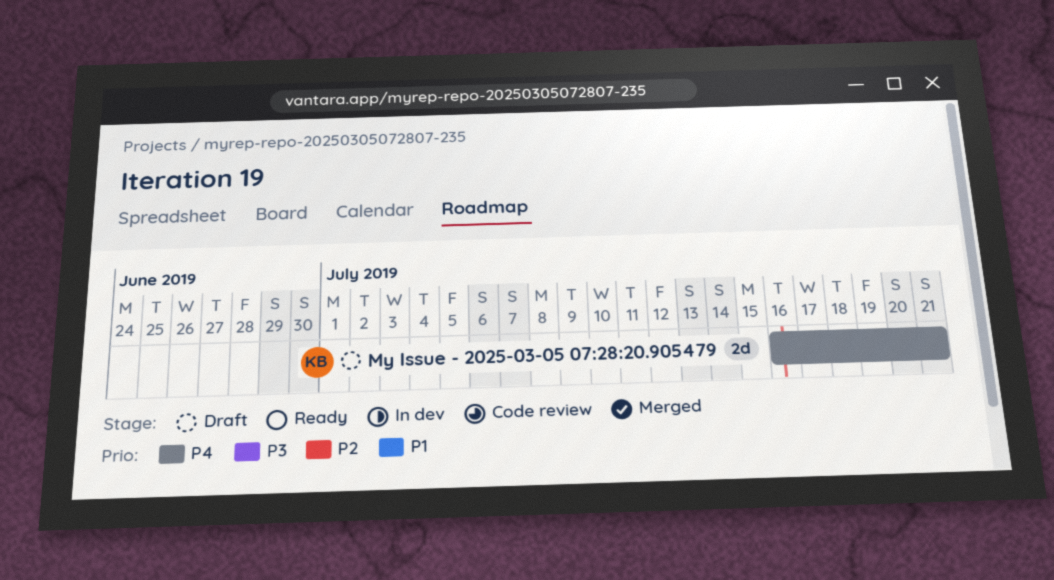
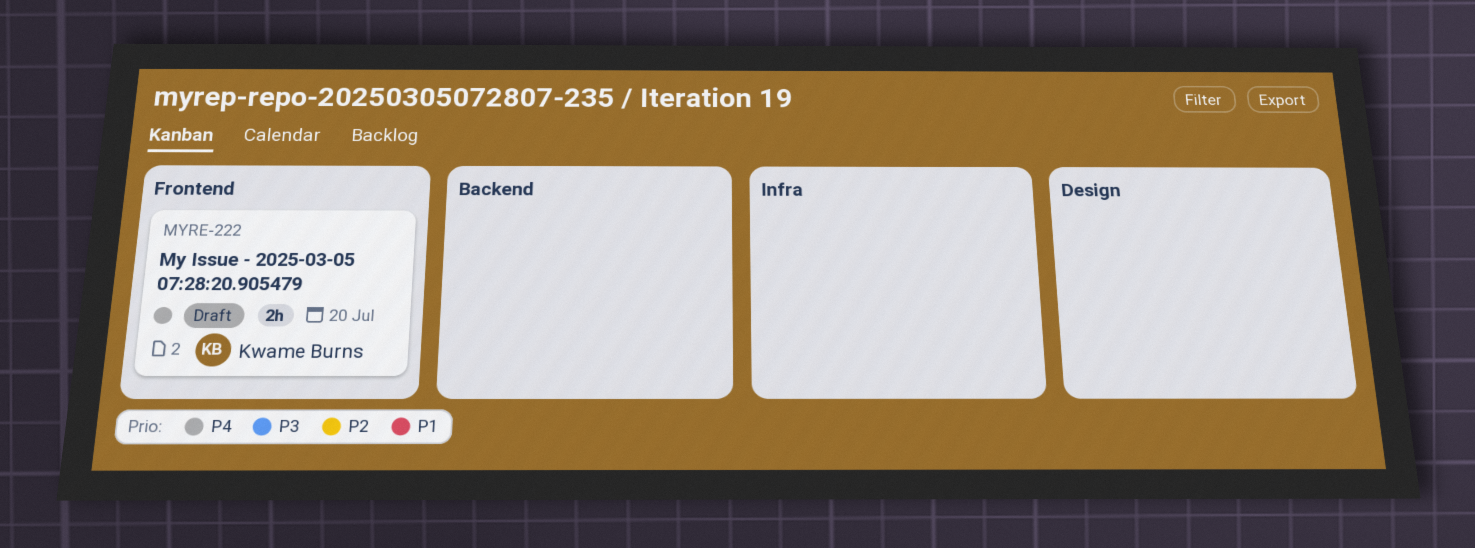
My Issue - 2025-03-05 07:28:20.905479, estimate: 2d -> 2h
My Issue - 2025-03-05 07:28:20.905479, due: Jul 21 -> Jul 20

